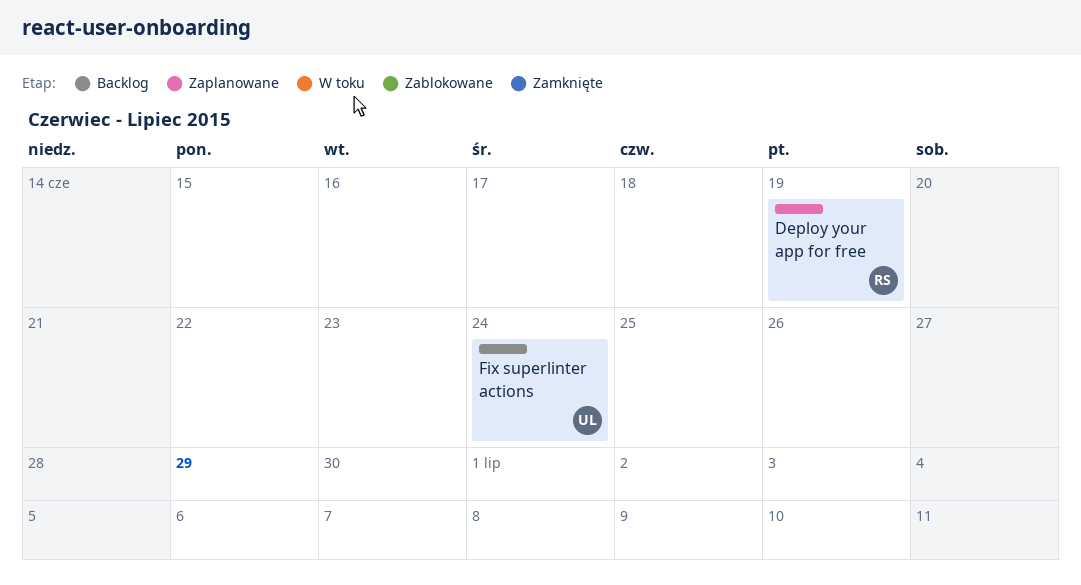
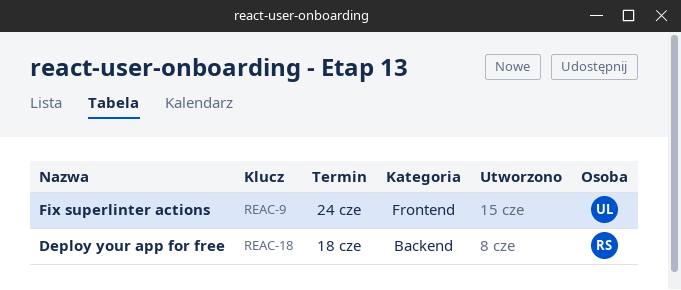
Deploy your app for free, due: Jun 19 -> Jun 18

